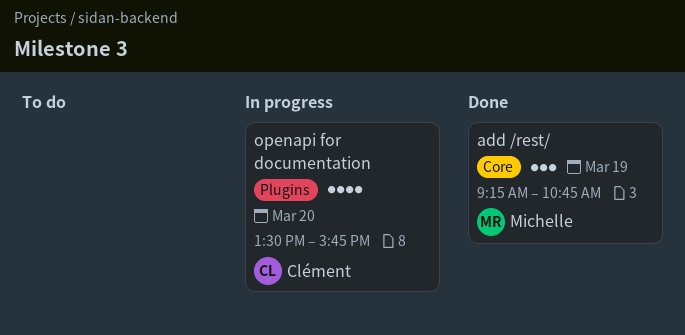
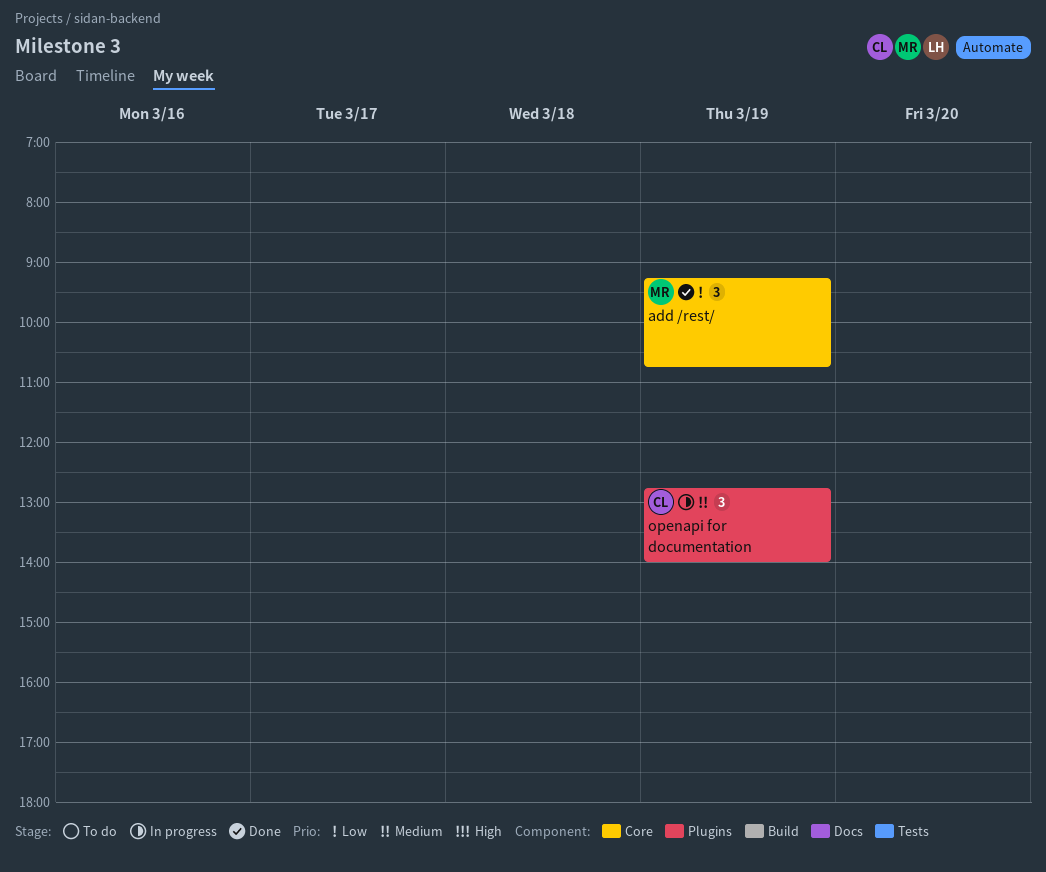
openapi for documentation, estimate: 4 -> 3
openapi for documentation, day: Mar 20 -> Mar 19
openapi for documentation, begins: 13:30 -> 12:45
openapi for documentation, ends: 15:45 -> 14:00

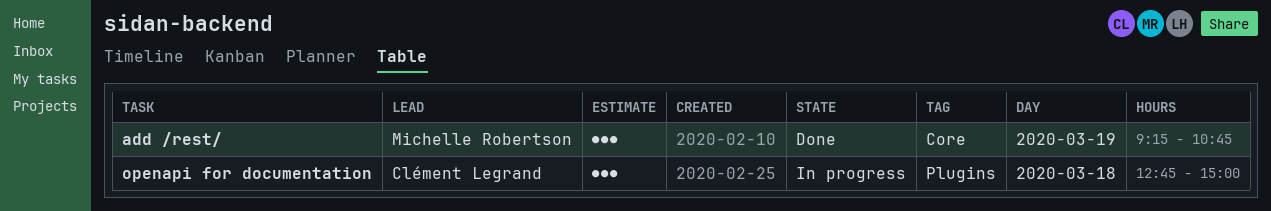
openapi for documentation, day: Mar 19 -> Mar 18
openapi for documentation, ends: 14:00 -> 15:00

